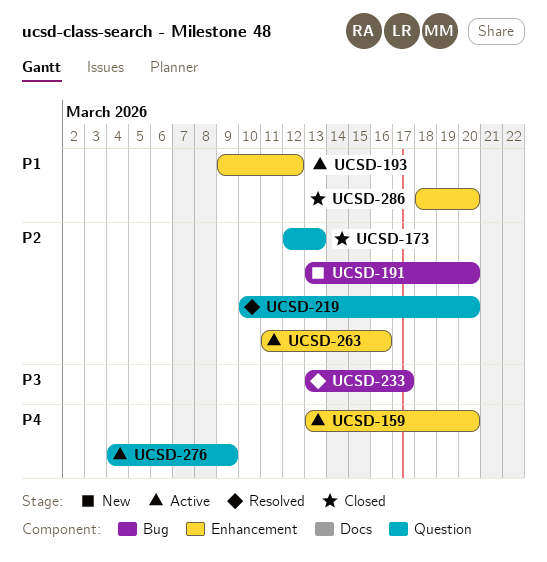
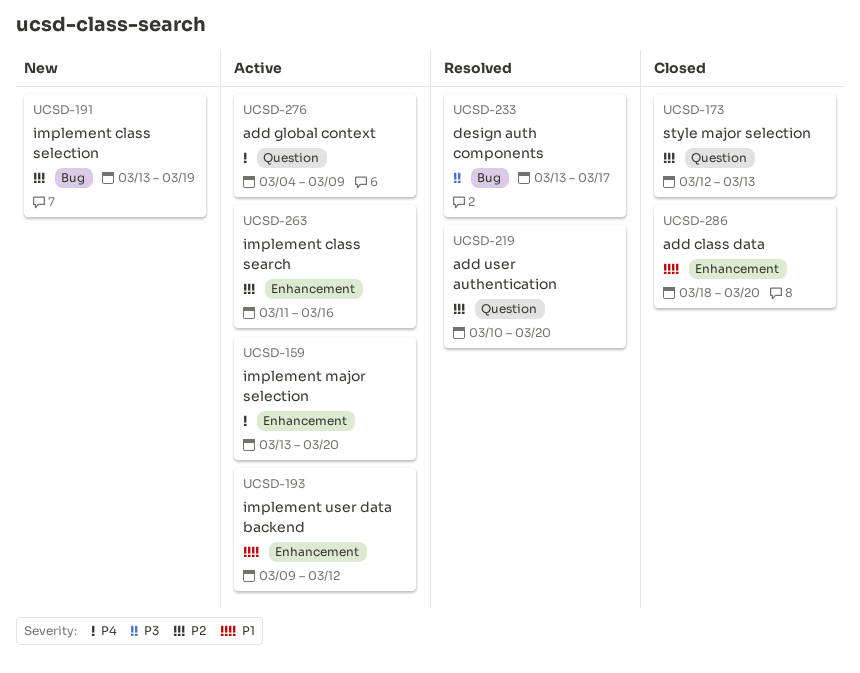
UCSD-191, due: Mar 20 -> Mar 19

